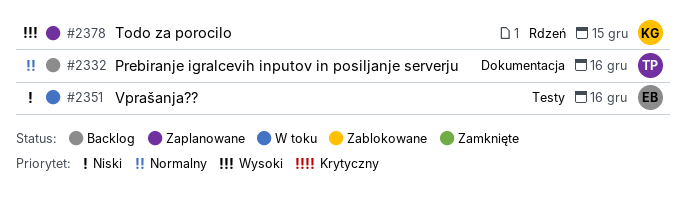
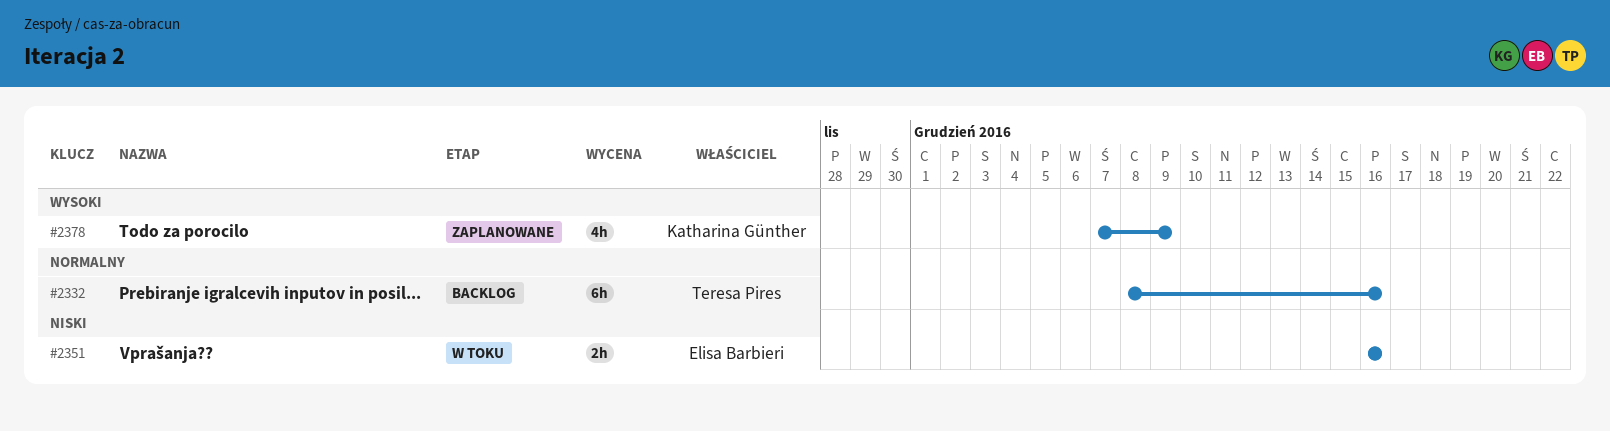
#2378, due: Dec 15 -> Dec 9

